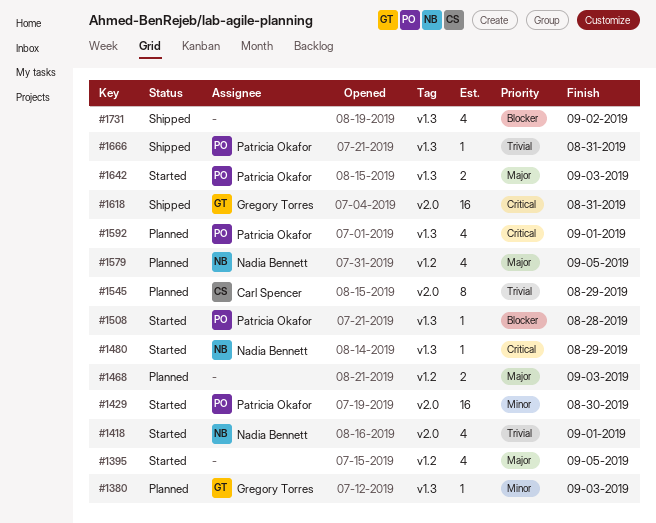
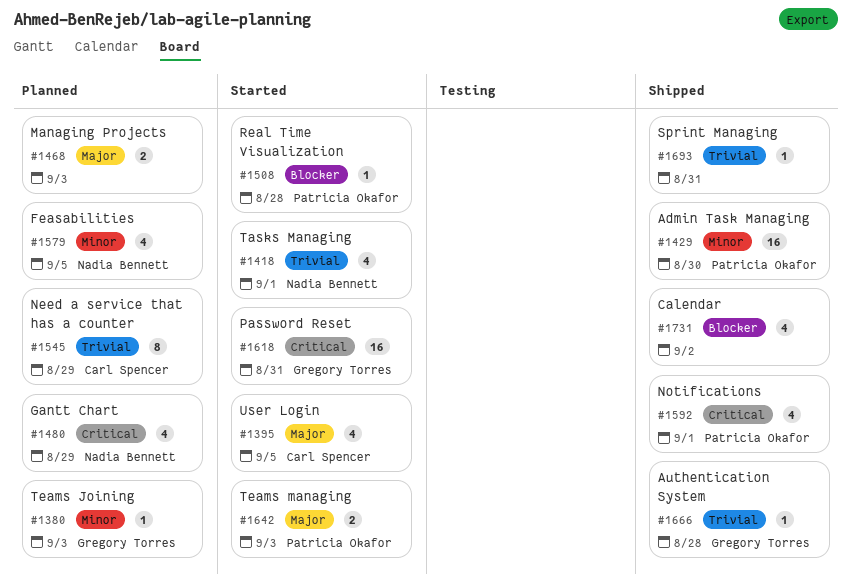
#1395, owner: none -> Carl Spencer
#1429, status: Started -> Shipped
#1480, status: Started -> Planned
#1480, estimate: 1 -> 4
#1579, priority: Major -> Minor
#1592, status: Planned -> Shipped
#1618, status: Shipped -> Started
#1666, owner: Patricia Okafor -> Gregory Torres
#1666, due: Aug 31 -> Aug 28
#1693: none -> present

